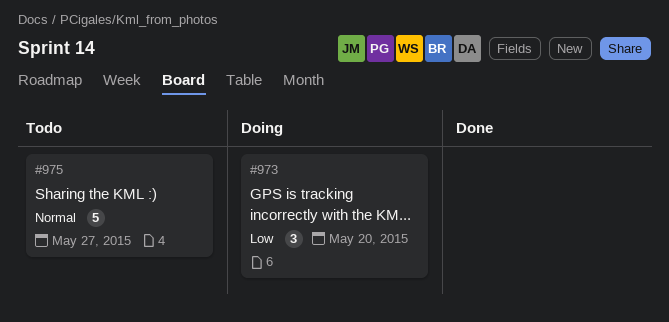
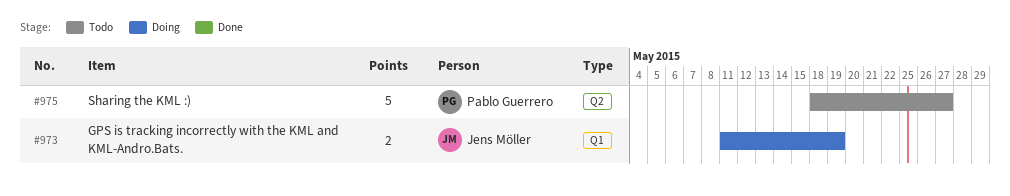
#973, estimate: 3 -> 2
#973, due: May 20 -> May 19

